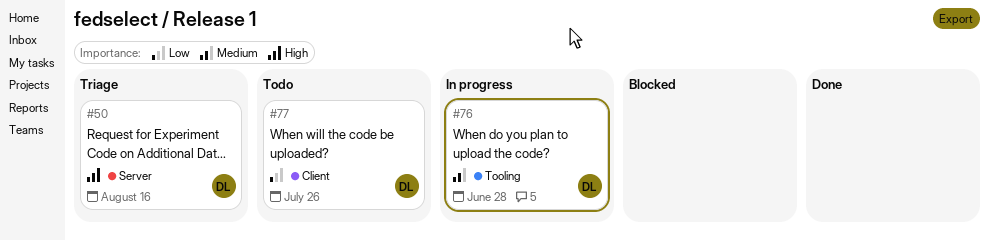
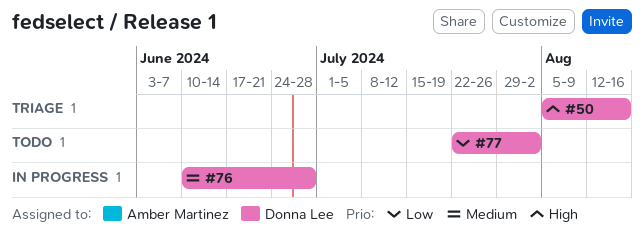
#77, due: Jul 26 -> Aug 2

